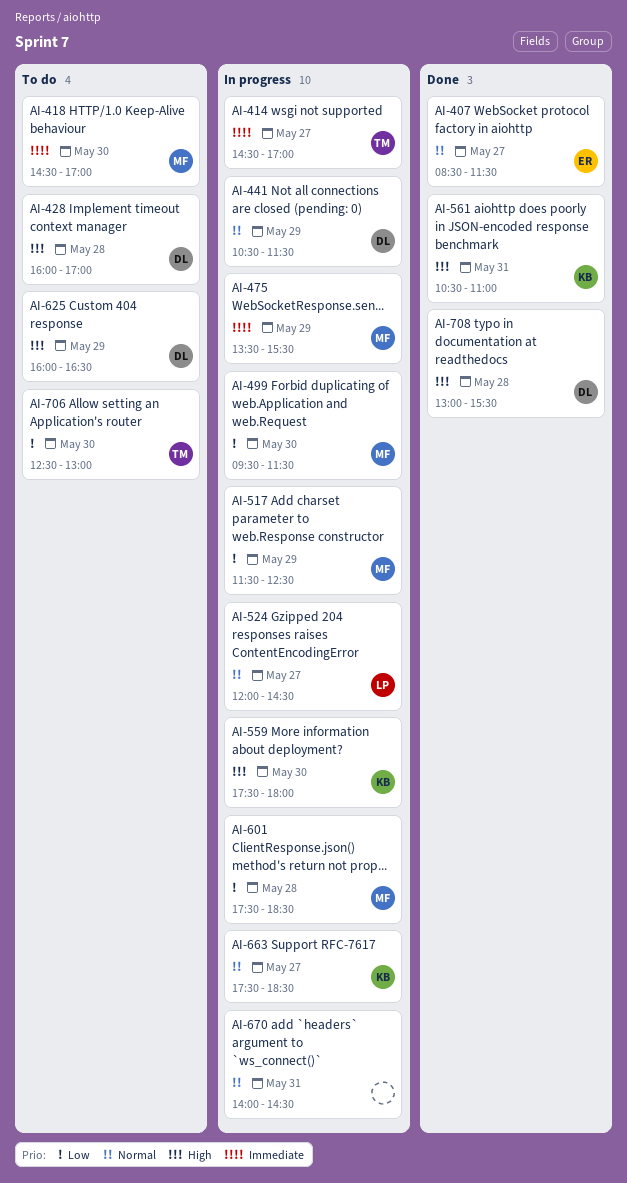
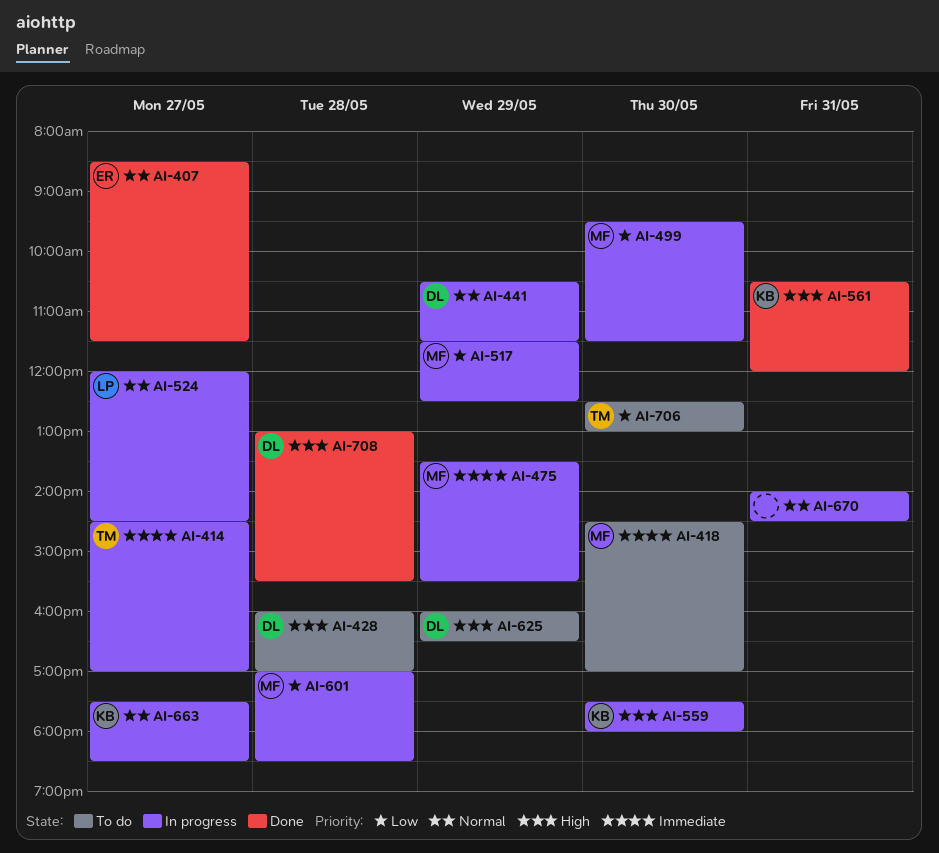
AI-561, ends: 11:00 -> 12:00
AI-601, begins: 17:30 -> 17:00

